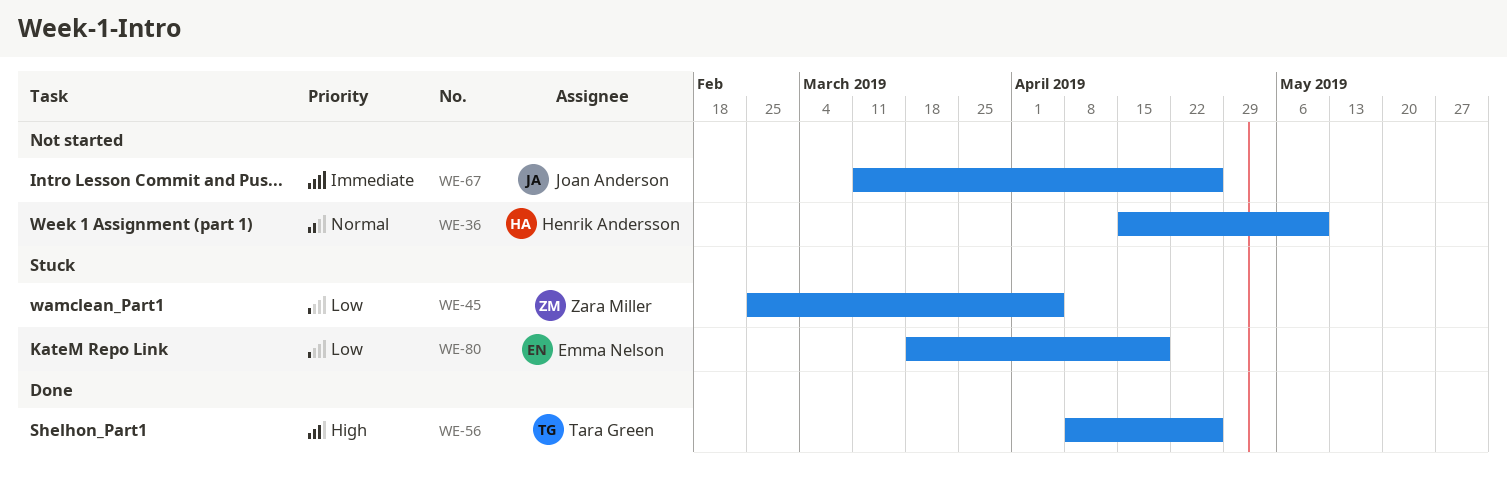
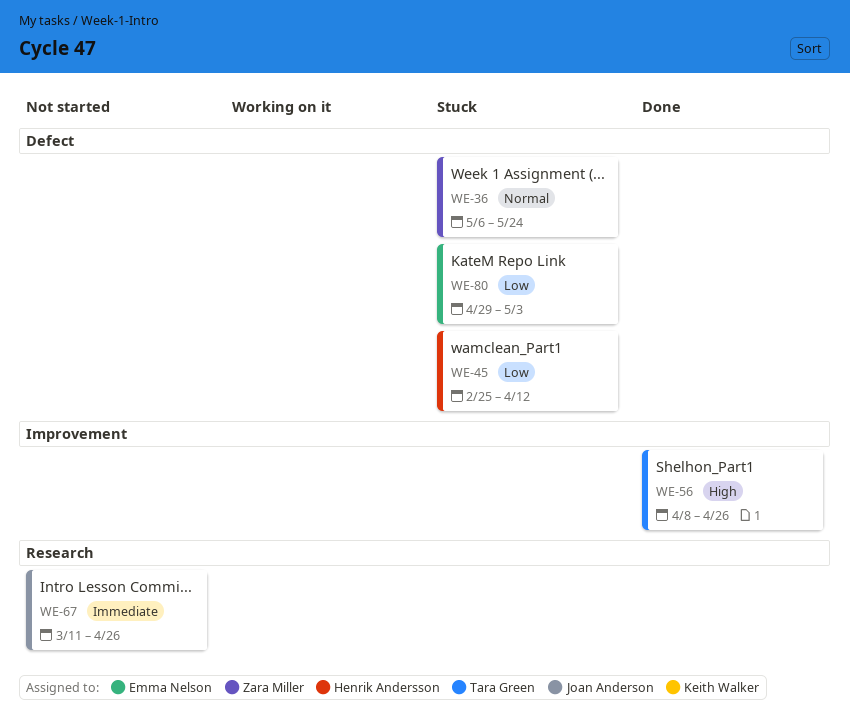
WE-36, status: Not started -> Stuck
WE-36, owner: Henrik Andersson -> Zara Miller
WE-36, start: Apr 15 -> May 6
WE-36, due: May 10 -> May 24
WE-45, owner: Zara Miller -> Henrik Andersson
WE-45, due: Apr 5 -> Apr 12
WE-80, start: Mar 18 -> Apr 29
WE-80, due: Apr 19 -> May 3

